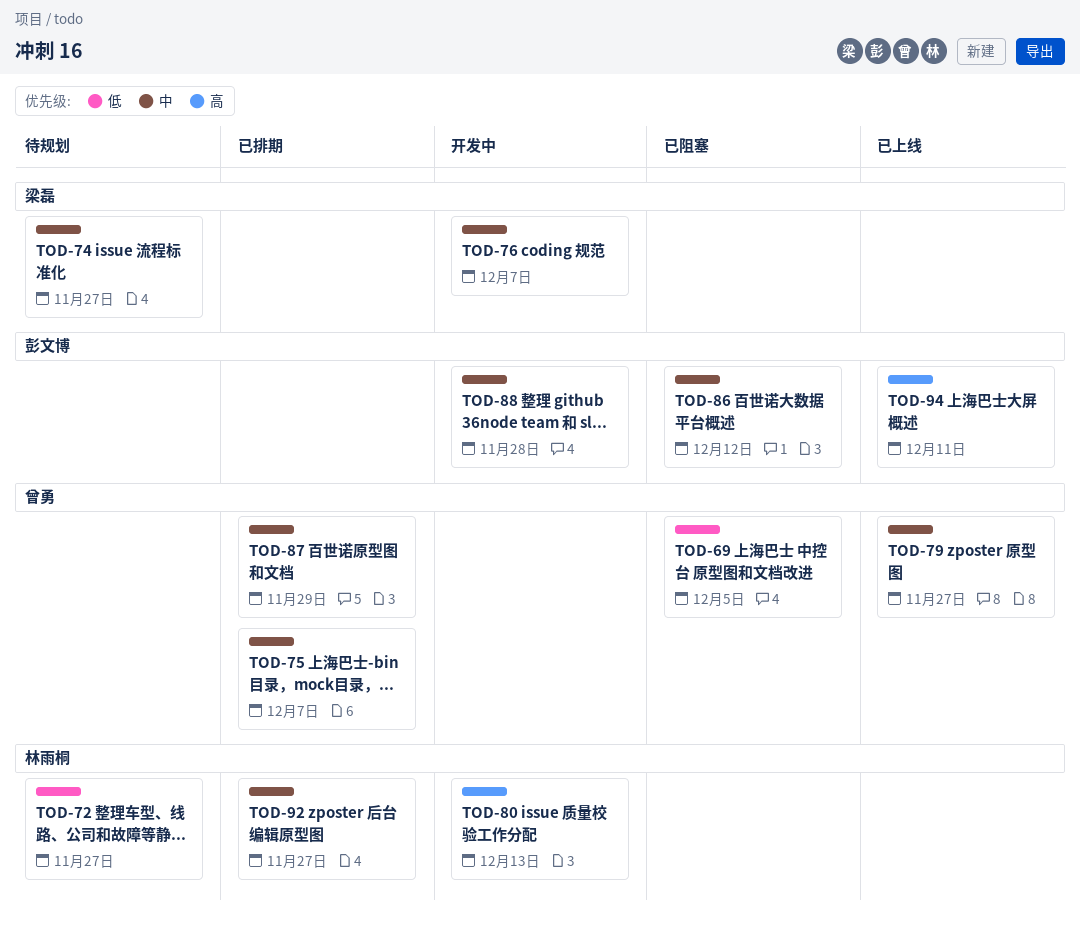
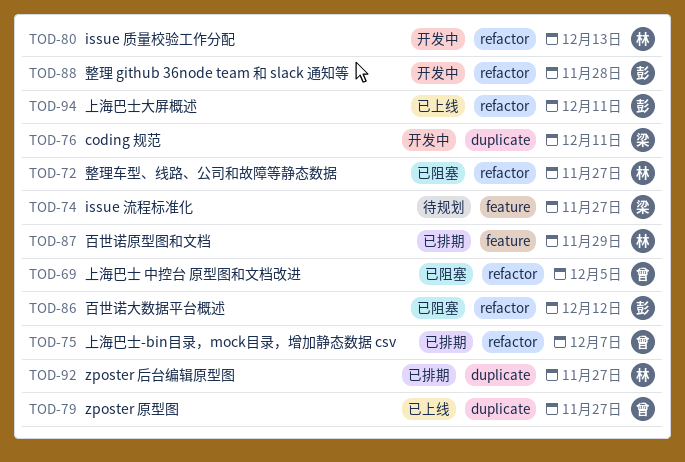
TOD-72, status: 待规划 -> 已阻塞
TOD-76, due: Dec 7 -> Dec 11
TOD-87, owner: 曾勇 -> 林雨桐

